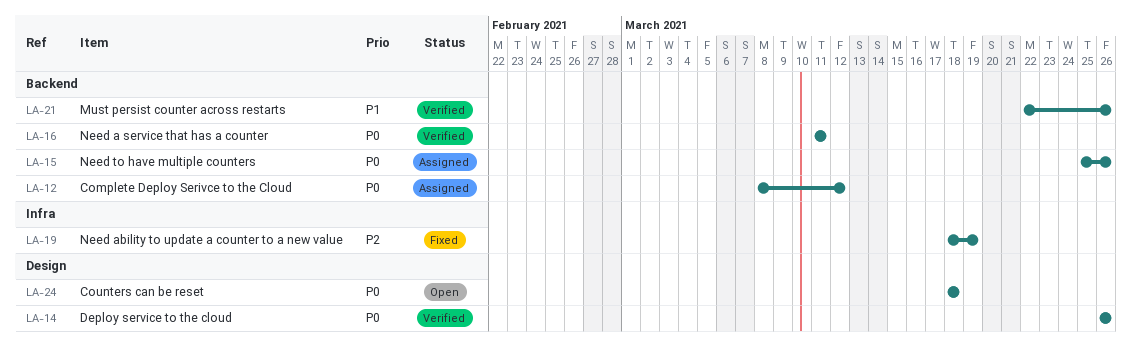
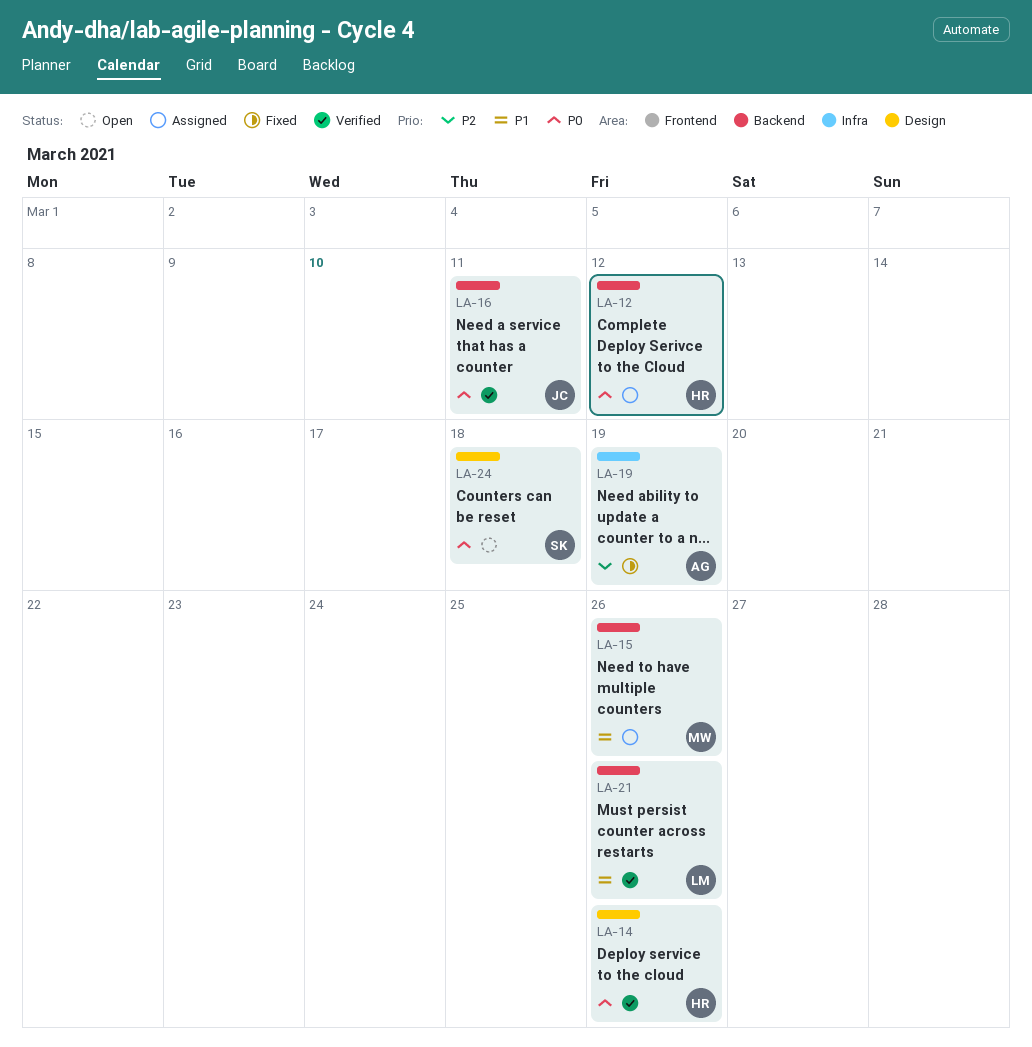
LA-15, priority: P0 -> P1

